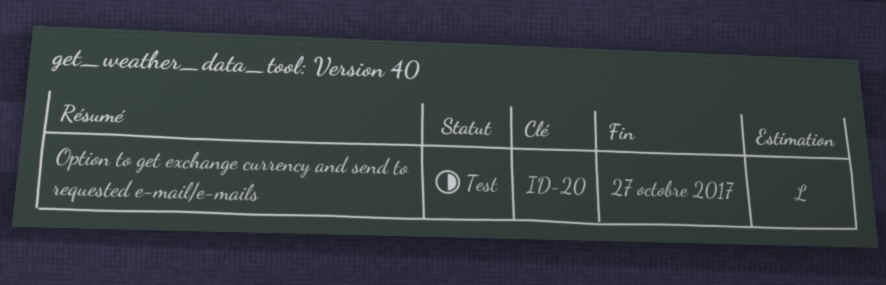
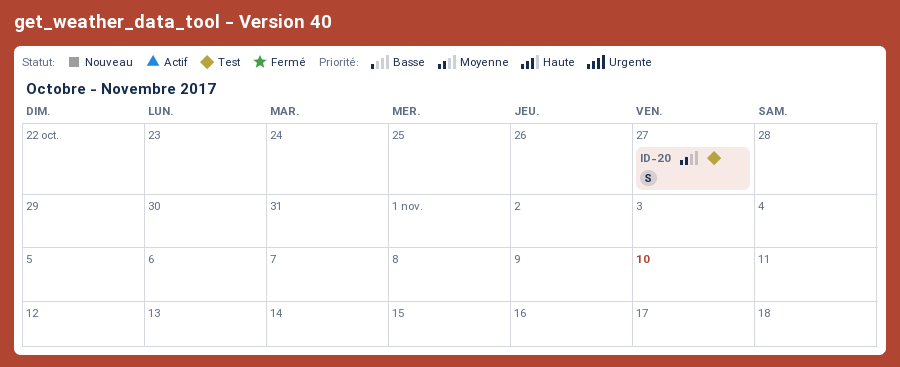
ID-20, estimate: L -> S

